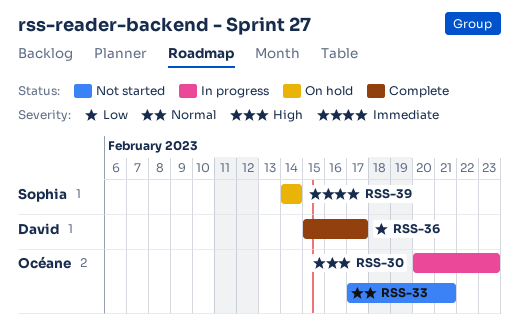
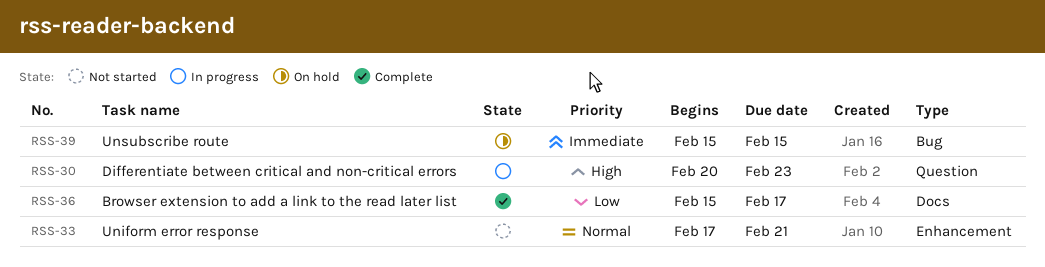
RSS-39, start: Feb 14 -> Feb 15
RSS-39, due: Feb 14 -> Feb 15

